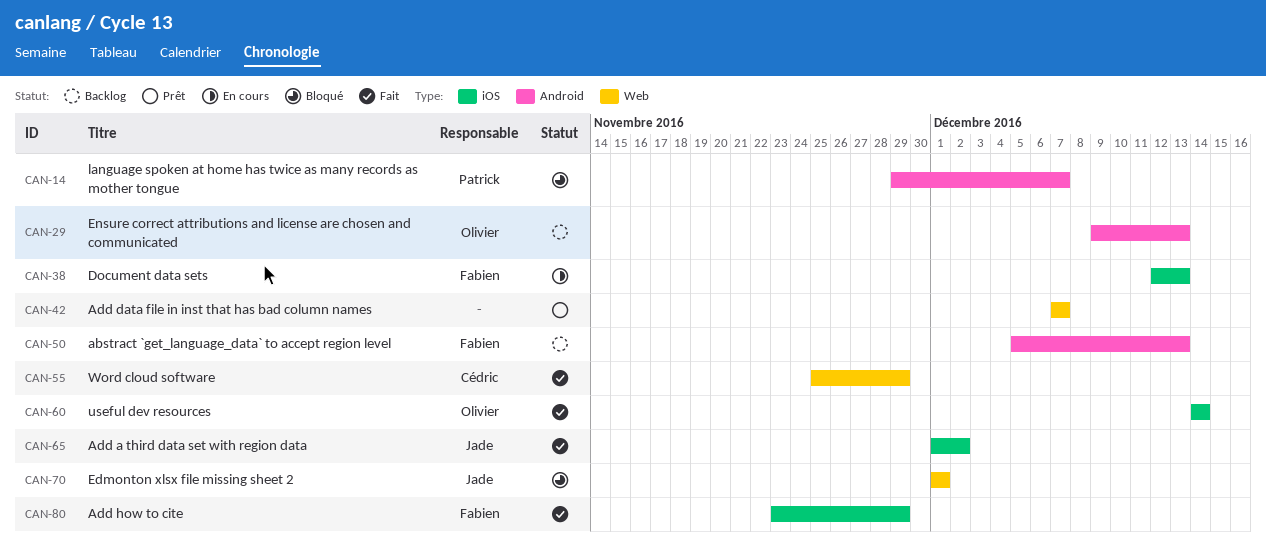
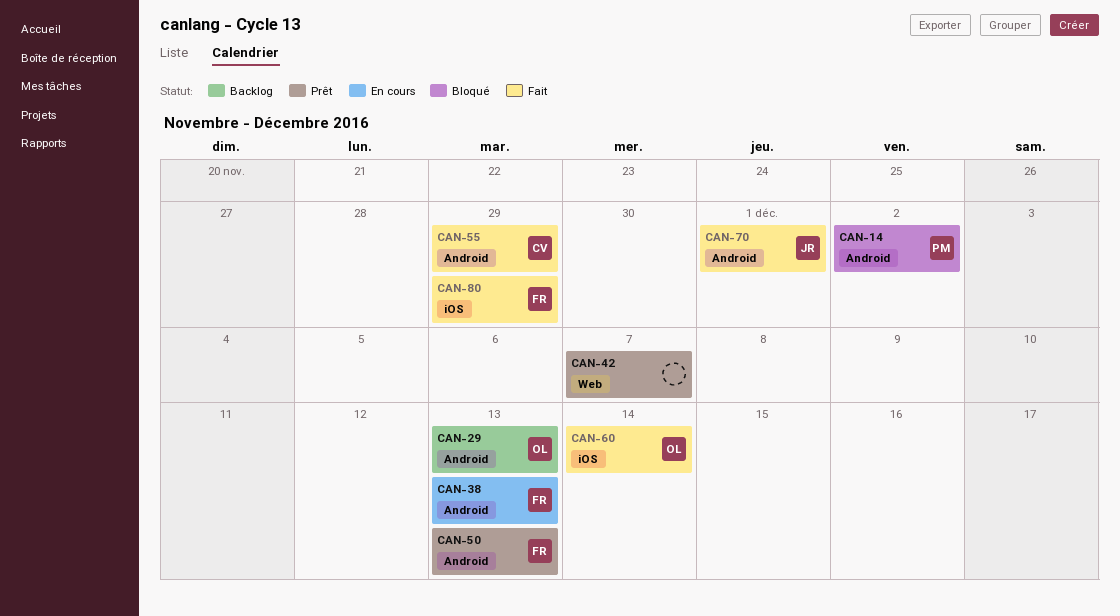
CAN-14, due: Dec 7 -> Dec 2
CAN-38, label: iOS -> Android
CAN-50, status: Backlog -> Prêt
CAN-55, label: Web -> Android
CAN-65: present -> none
CAN-70, status: Bloqué -> Fait
CAN-70, label: Web -> Android

